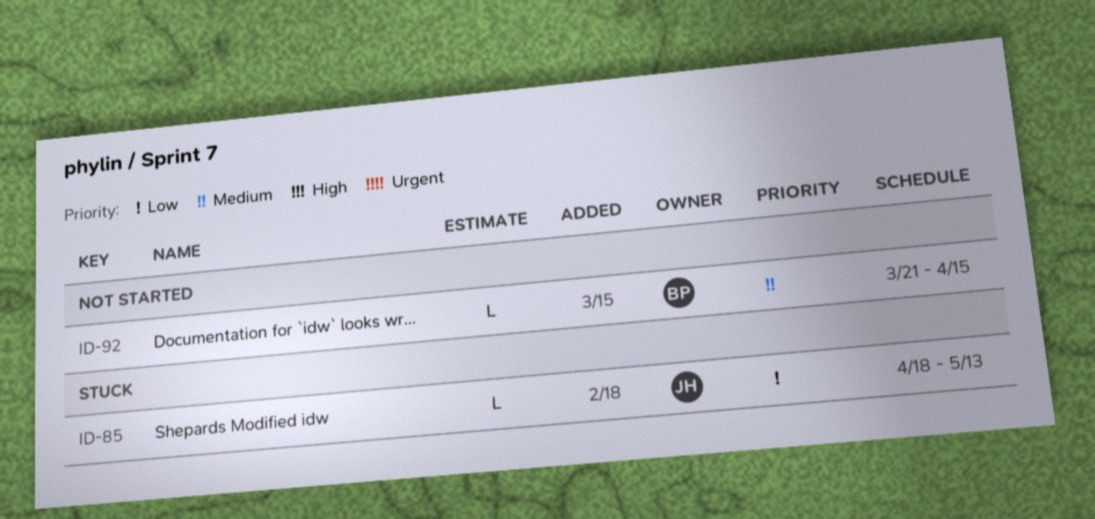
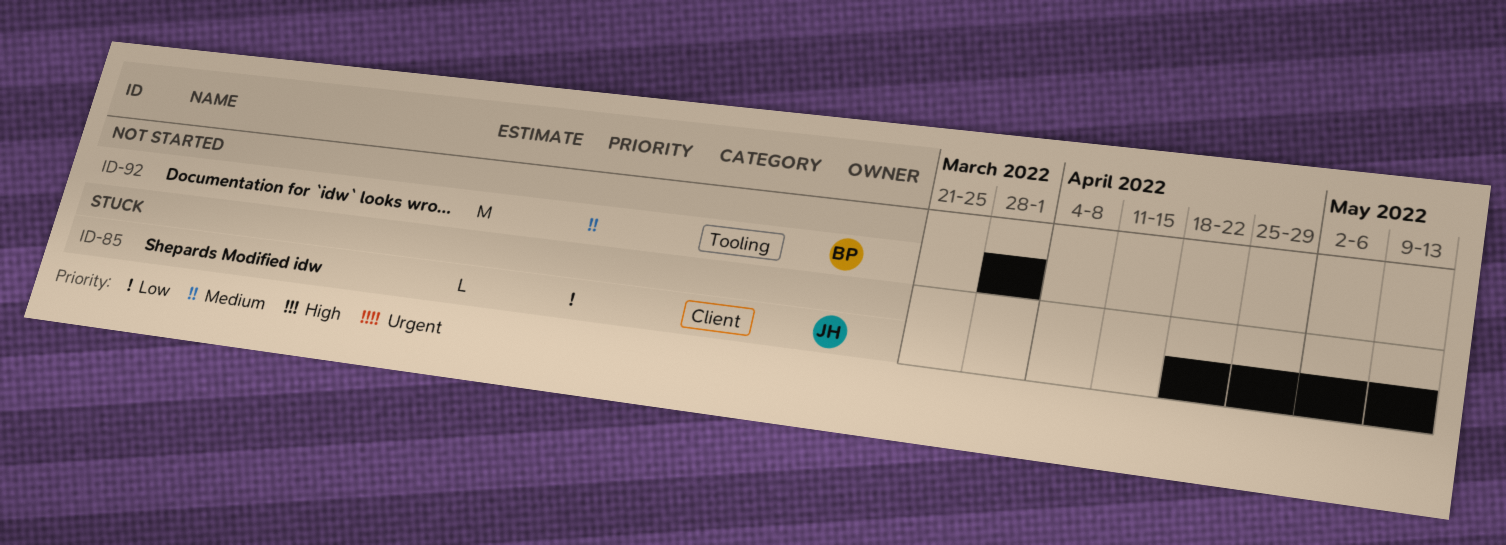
ID-92, estimate: L -> M
ID-92, start: Mar 21 -> Mar 28
ID-92, due: Apr 15 -> Apr 1

